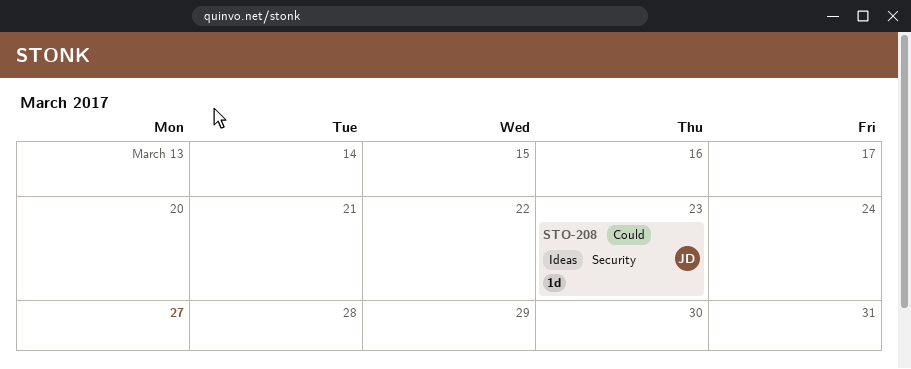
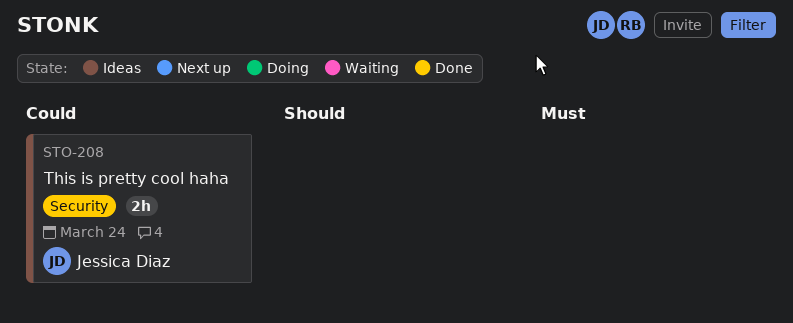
STO-208, estimate: 1d -> 2h
STO-208, due: Mar 23 -> Mar 24

